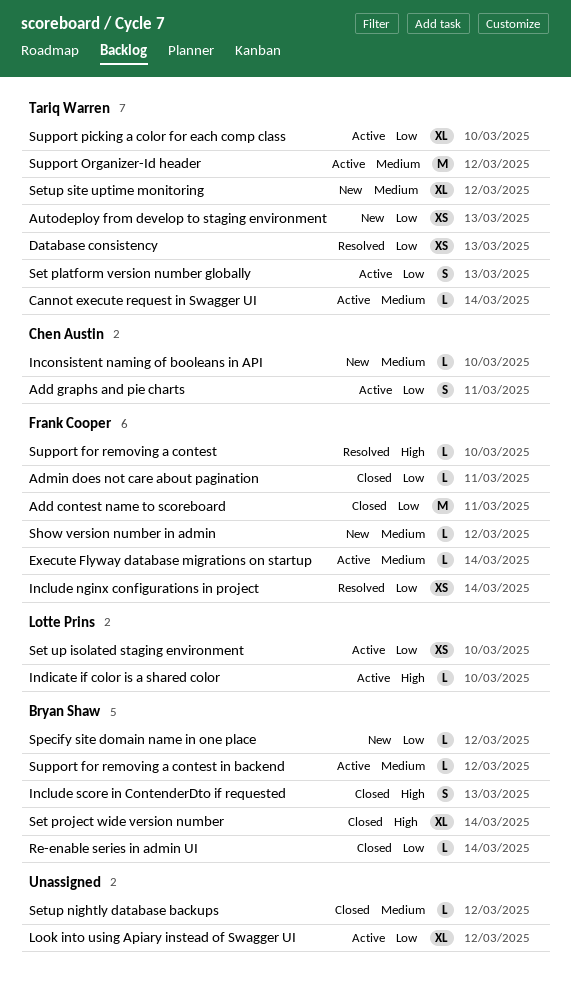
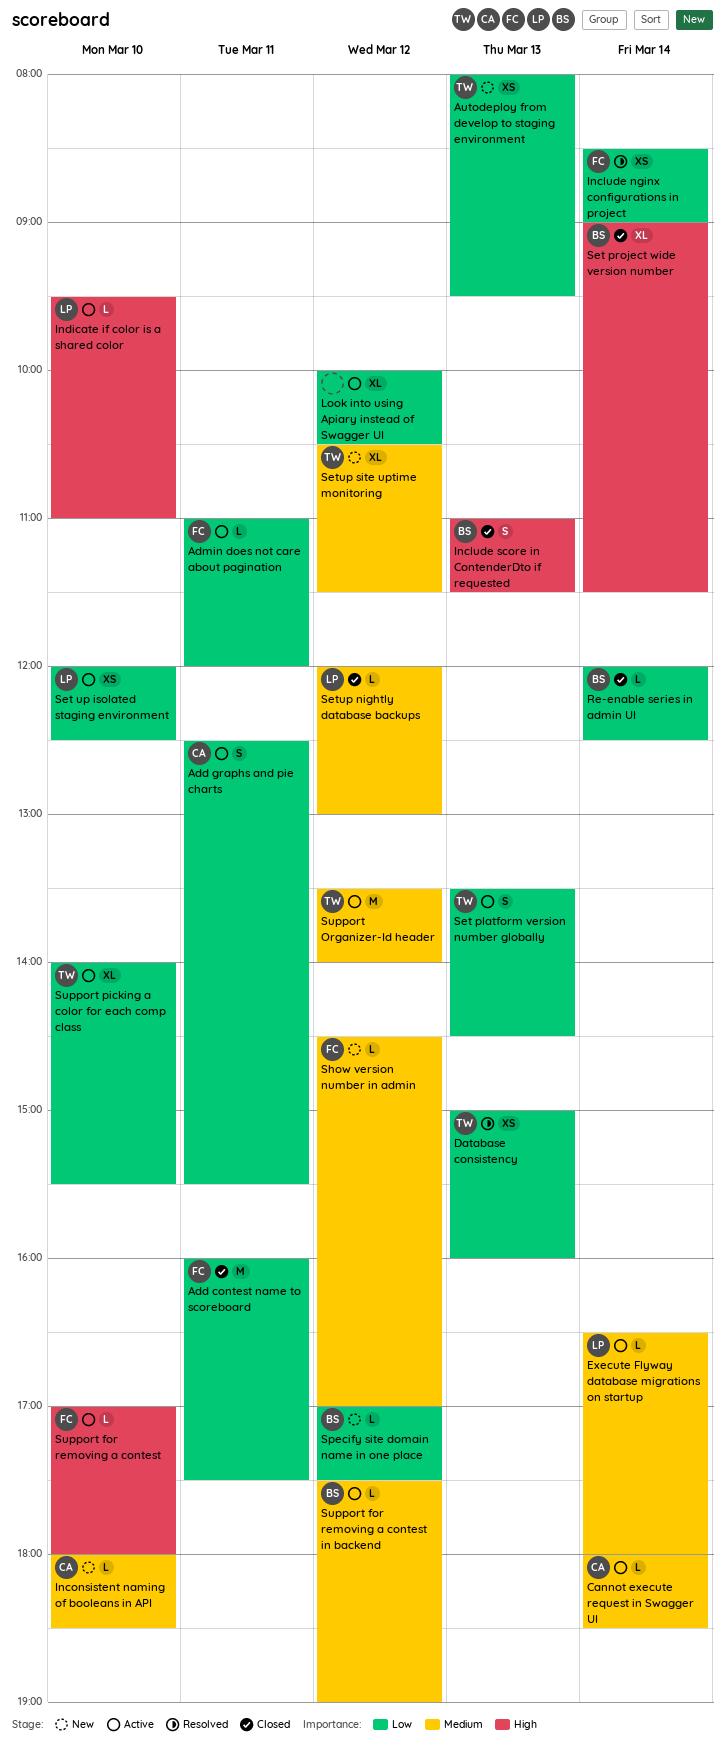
Admin does not care about pagination, status: Closed -> Active
Cannot execute request in Swagger UI, owner: Tariq Warren -> Chen Austin
Execute Flyway database migrations on startup, owner: Frank Cooper -> Lotte Prins
Setup nightly database backups, owner: none -> Lotte Prins
Support for removing a contest, status: Resolved -> Active

